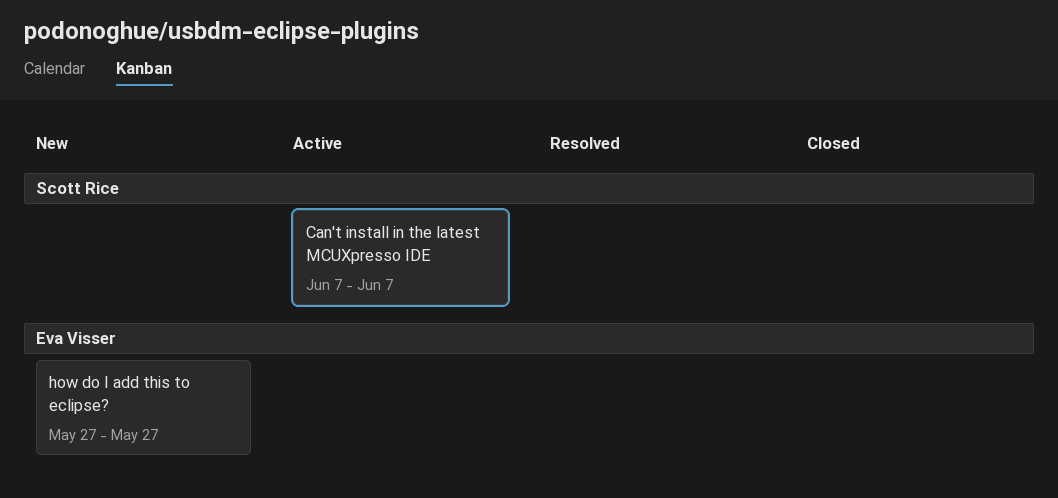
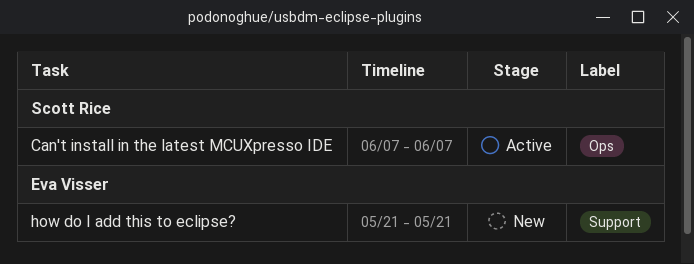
how do I add this to eclipse?, start: May 27 -> May 21
how do I add this to eclipse?, due: May 27 -> May 21

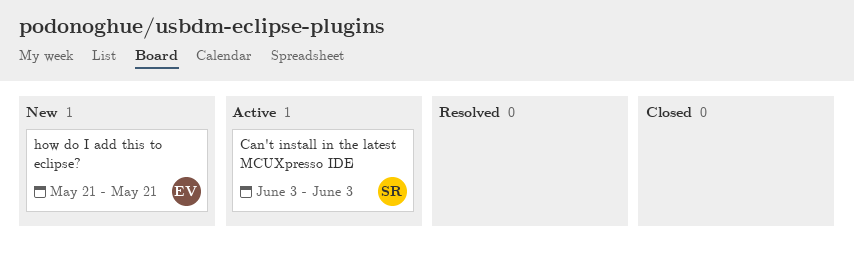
Can't install in the latest MCUXpresso IDE, start: Jun 7 -> Jun 3
Can't install in the latest MCUXpresso IDE, due: Jun 7 -> Jun 3

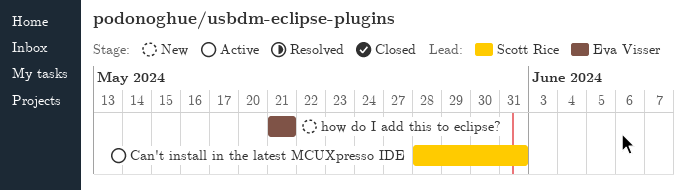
Can't install in the latest MCUXpresso IDE, start: Jun 3 -> May 28
Can't install in the latest MCUXpresso IDE, due: Jun 3 -> May 31

